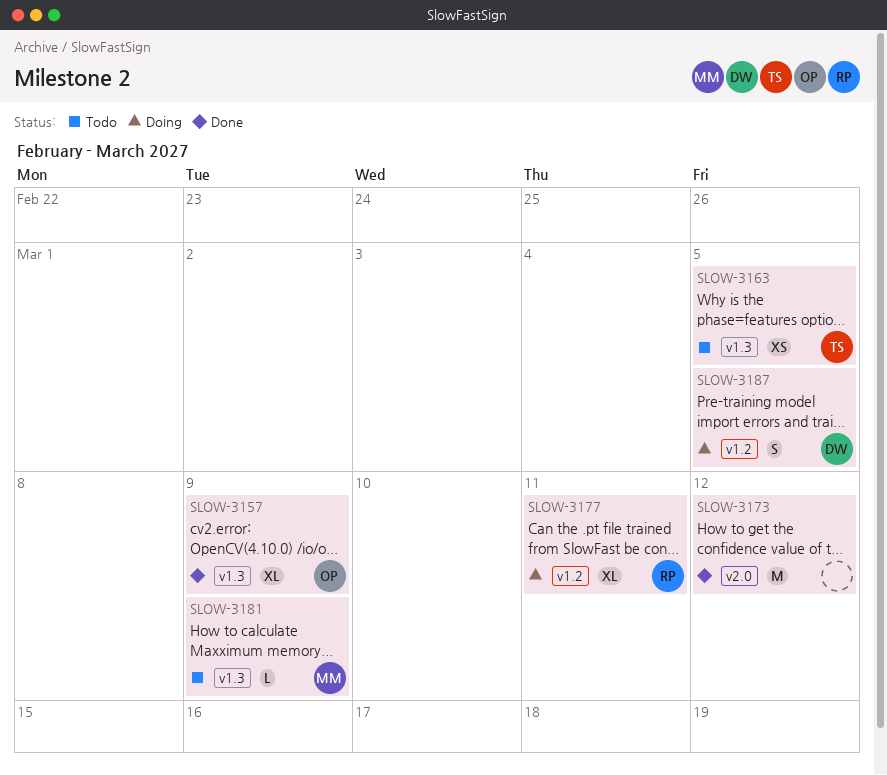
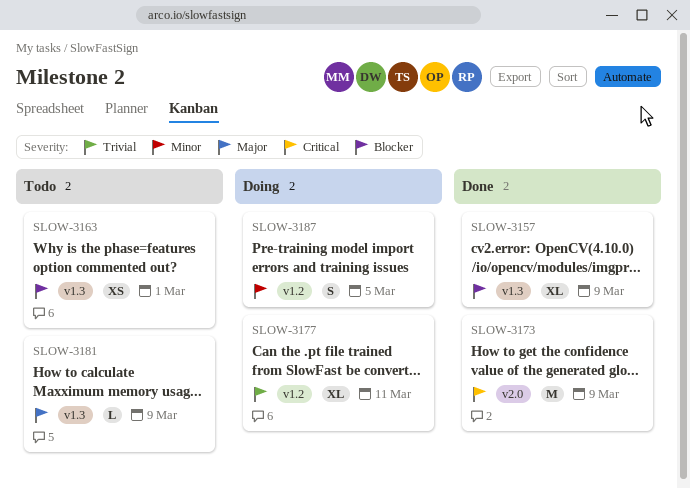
SLOW-3163, due: Mar 5 -> Mar 1
SLOW-3173, due: Mar 12 -> Mar 9

